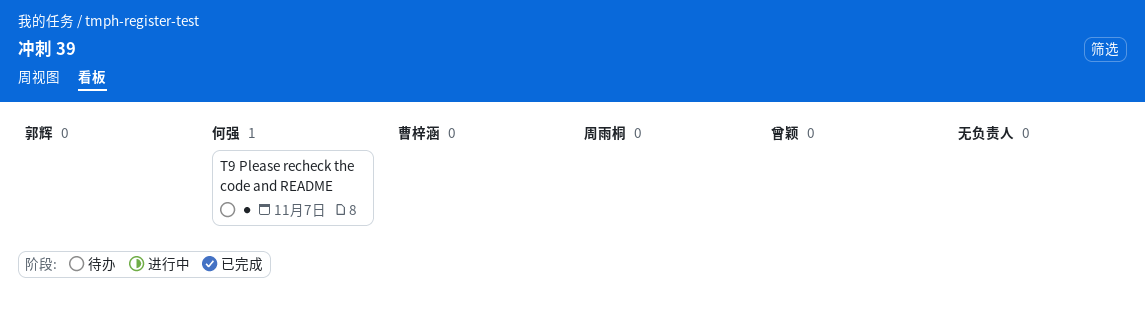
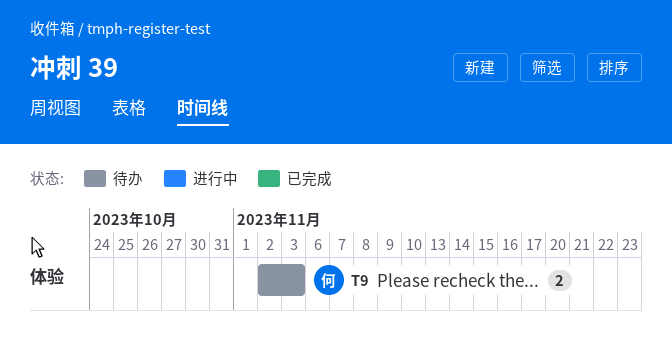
T9, estimate: 1 -> 2
T9, due: Nov 7 -> Nov 3

